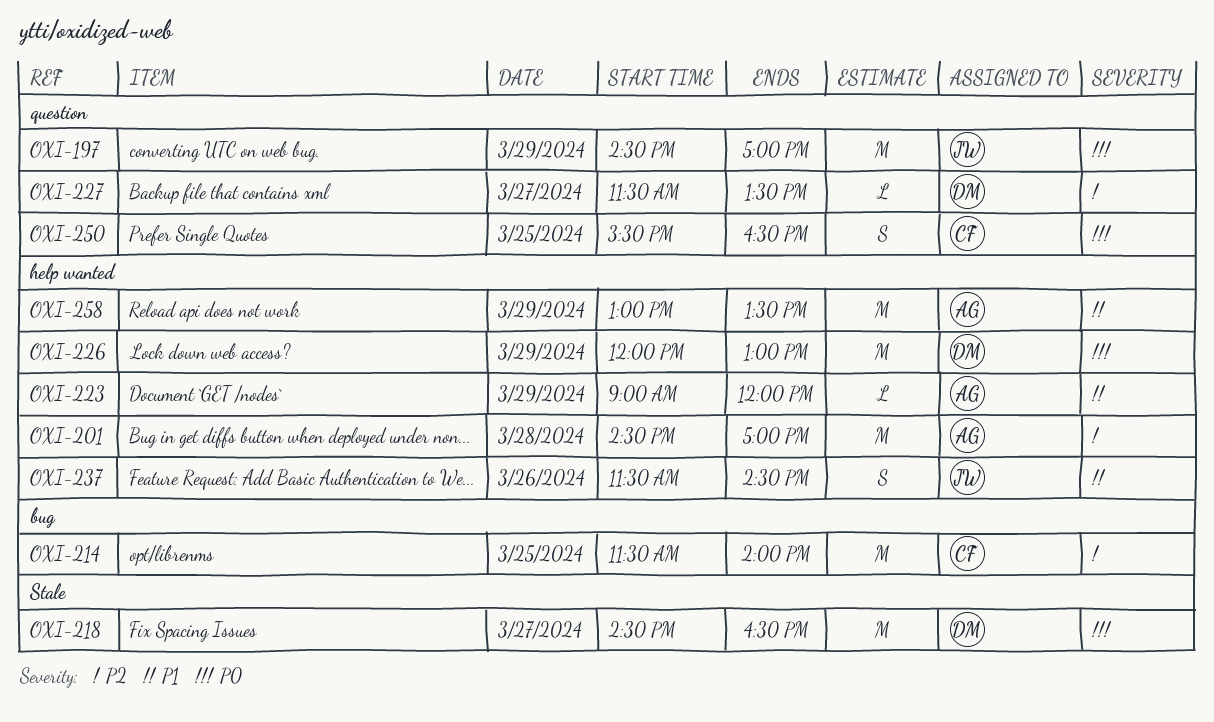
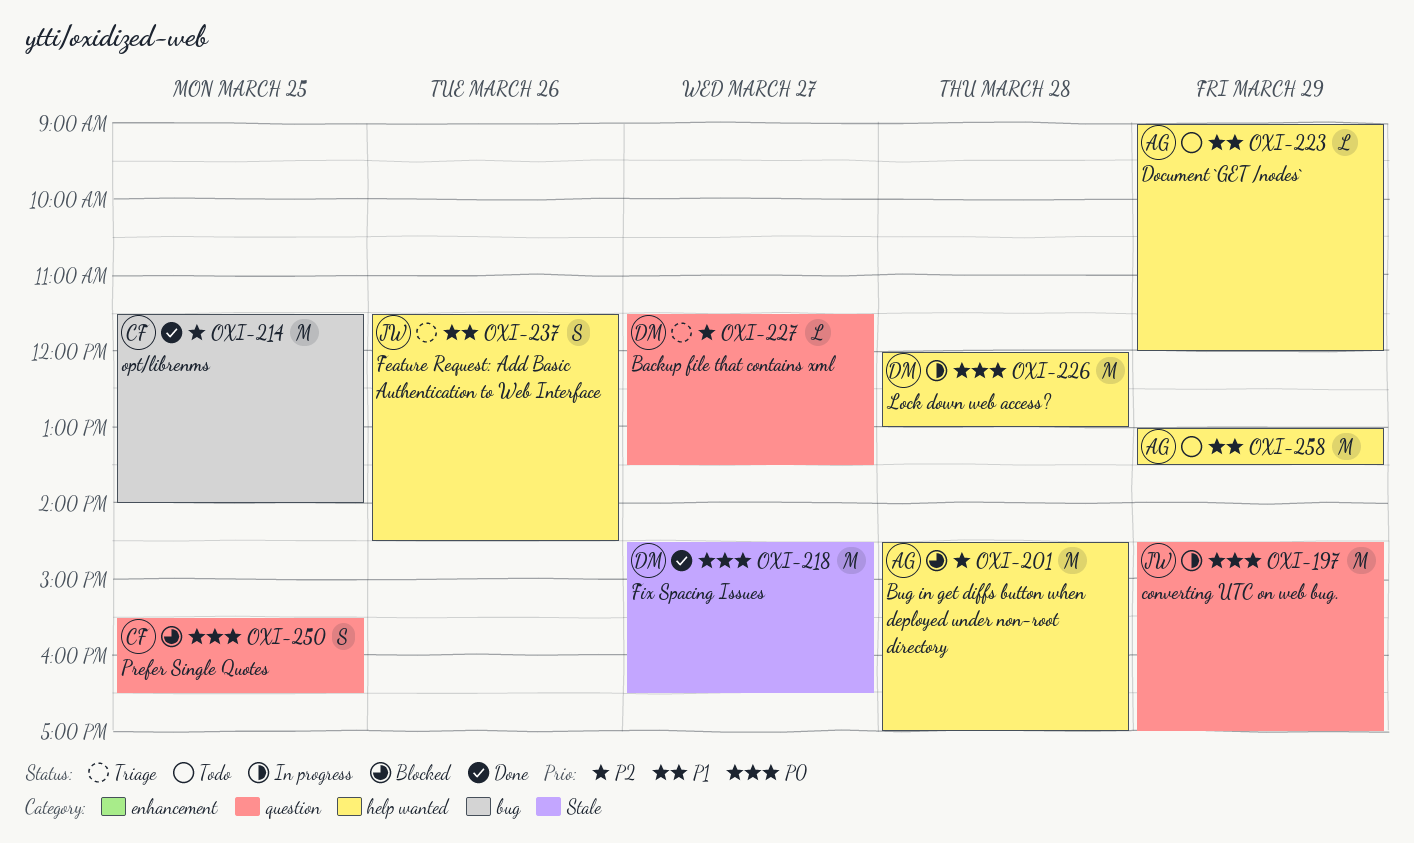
OXI-226, day: Mar 29 -> Mar 28

